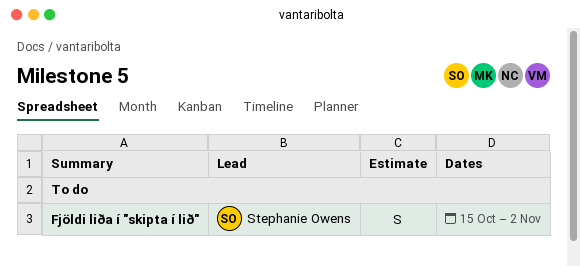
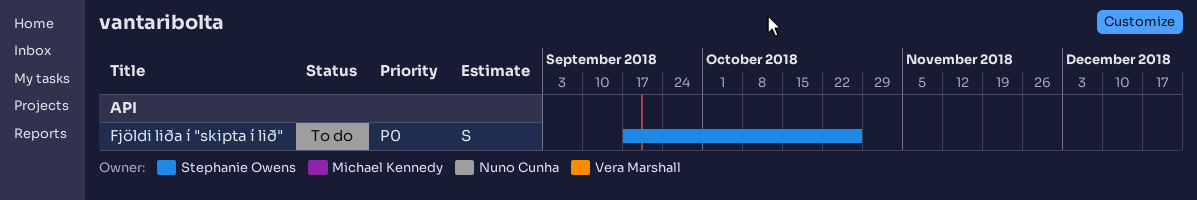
Fjöldi liða í "skipta í lið", start: Oct 15 -> Sep 17
Fjöldi liða í "skipta í lið", due: Nov 2 -> Oct 26

